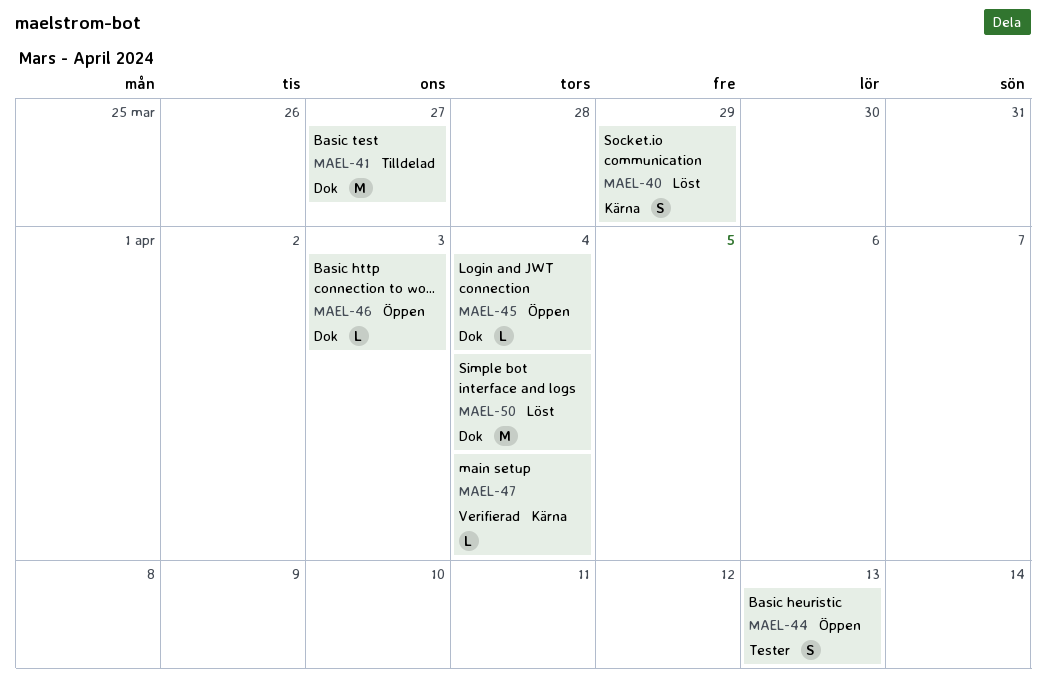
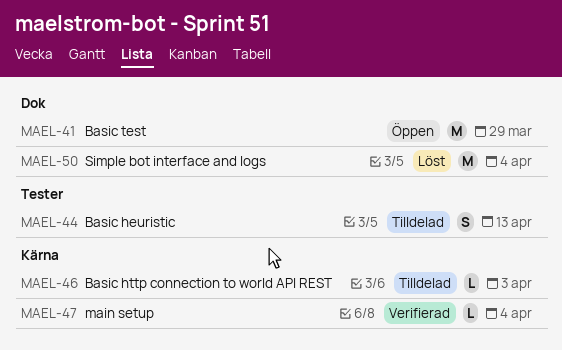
MAEL-40: present -> none
MAEL-41, status: Tilldelad -> Öppen
MAEL-41, due: Mar 27 -> Mar 29
MAEL-44, status: Öppen -> Tilldelad
MAEL-45: present -> none
MAEL-46, status: Öppen -> Tilldelad
MAEL-46, label: Dok -> Kärna

